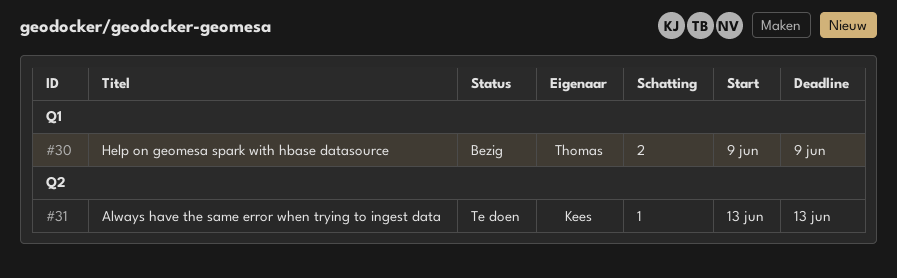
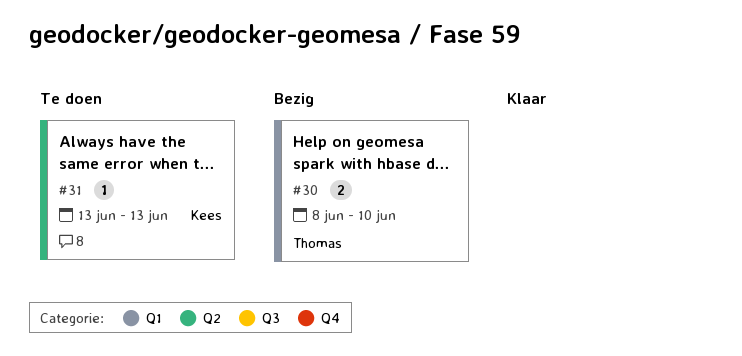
#30, start: Jun 9 -> Jun 8
#30, due: Jun 9 -> Jun 10

